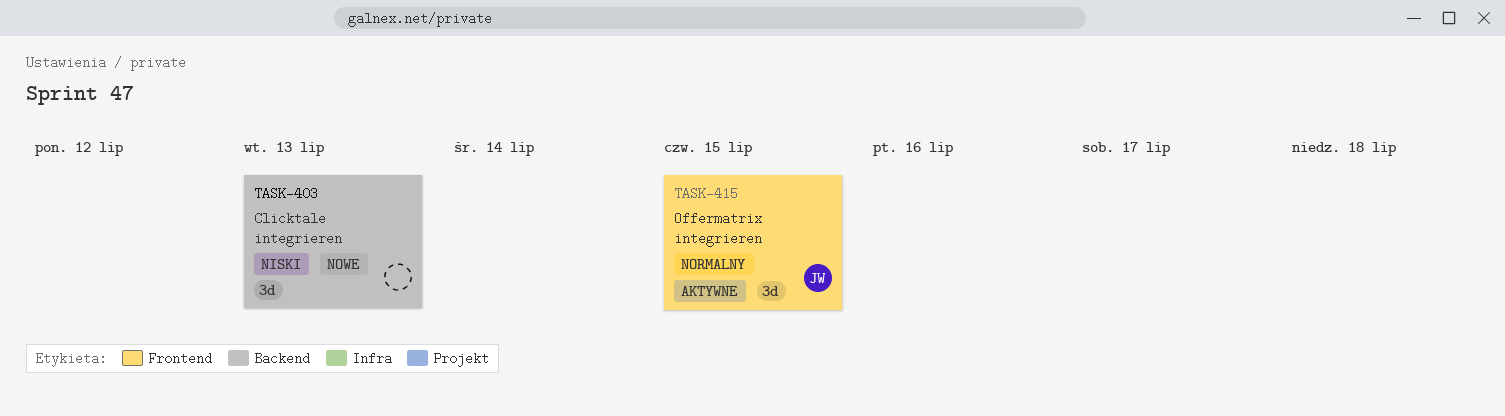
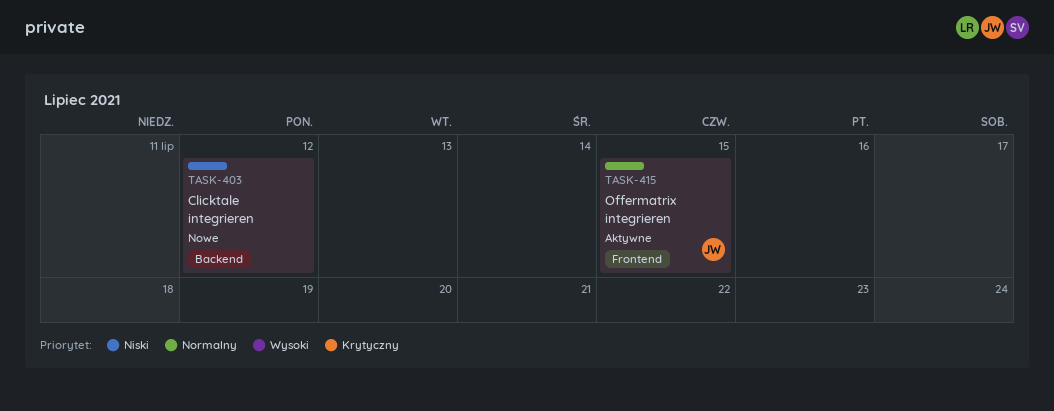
TASK-403, due: Jul 13 -> Jul 12

